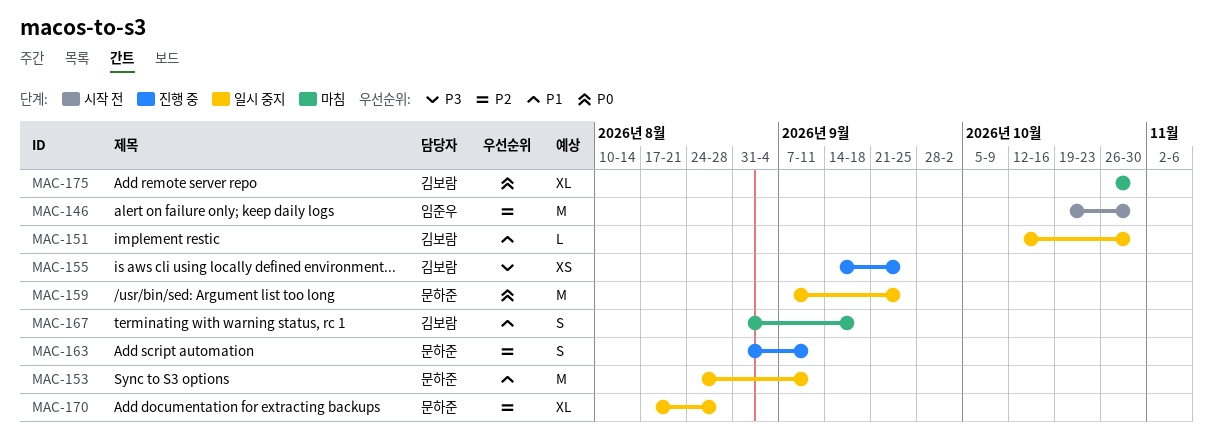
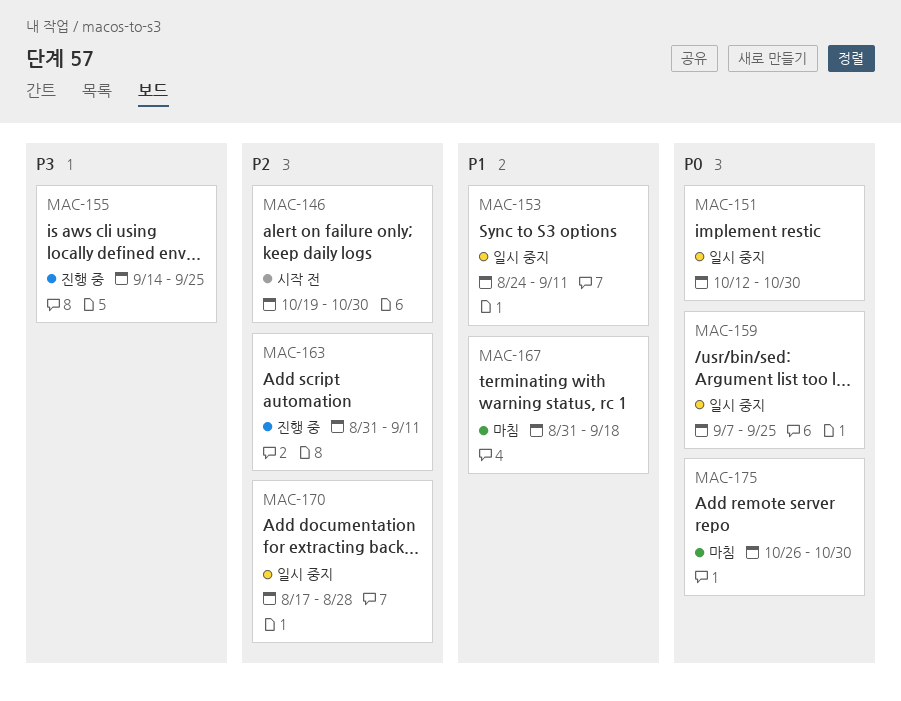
MAC-151, priority: P1 -> P0

